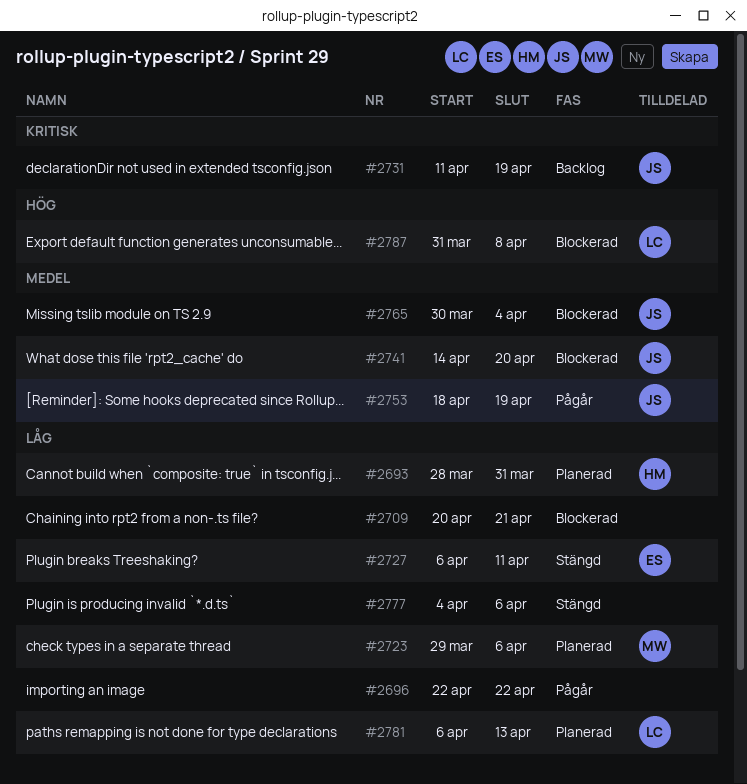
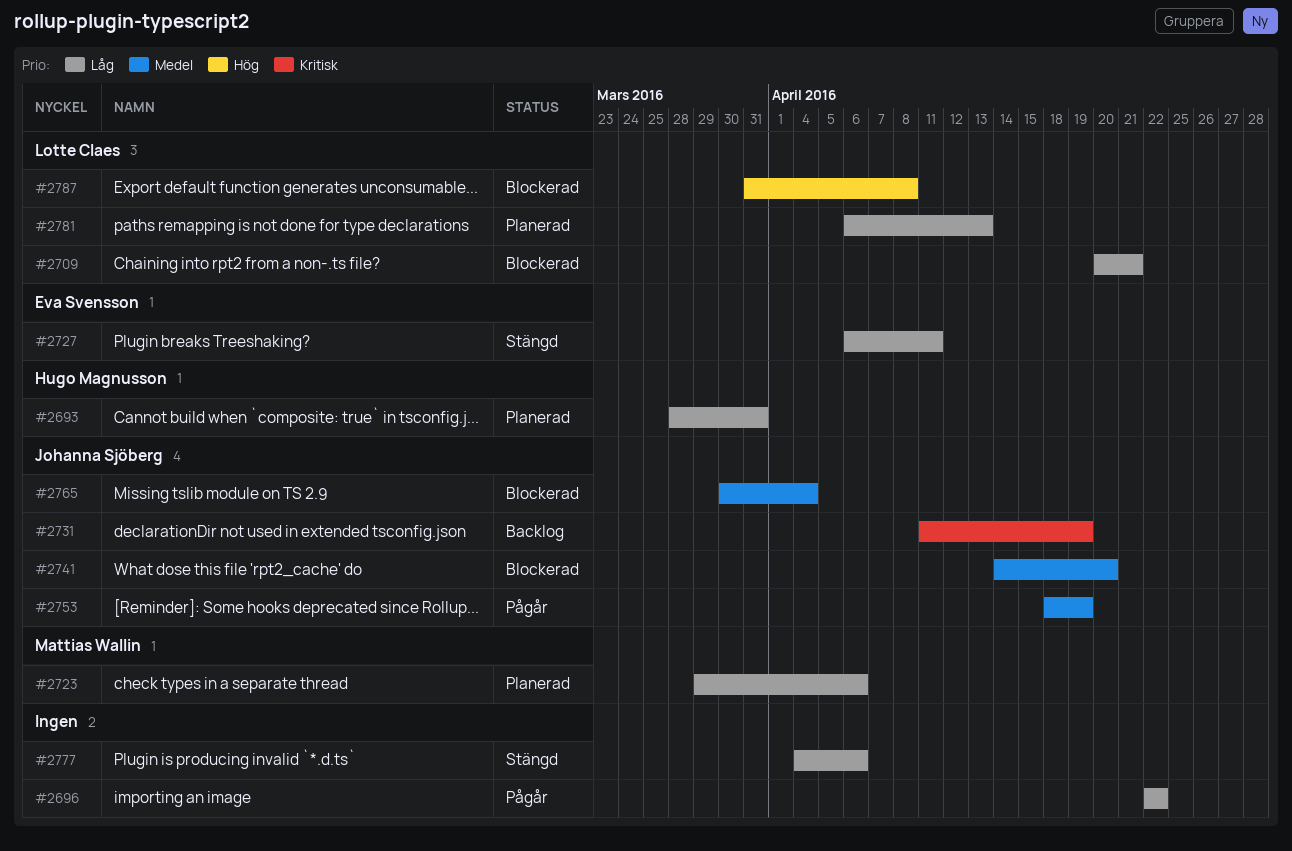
#2709, owner: none -> Lotte Claes

